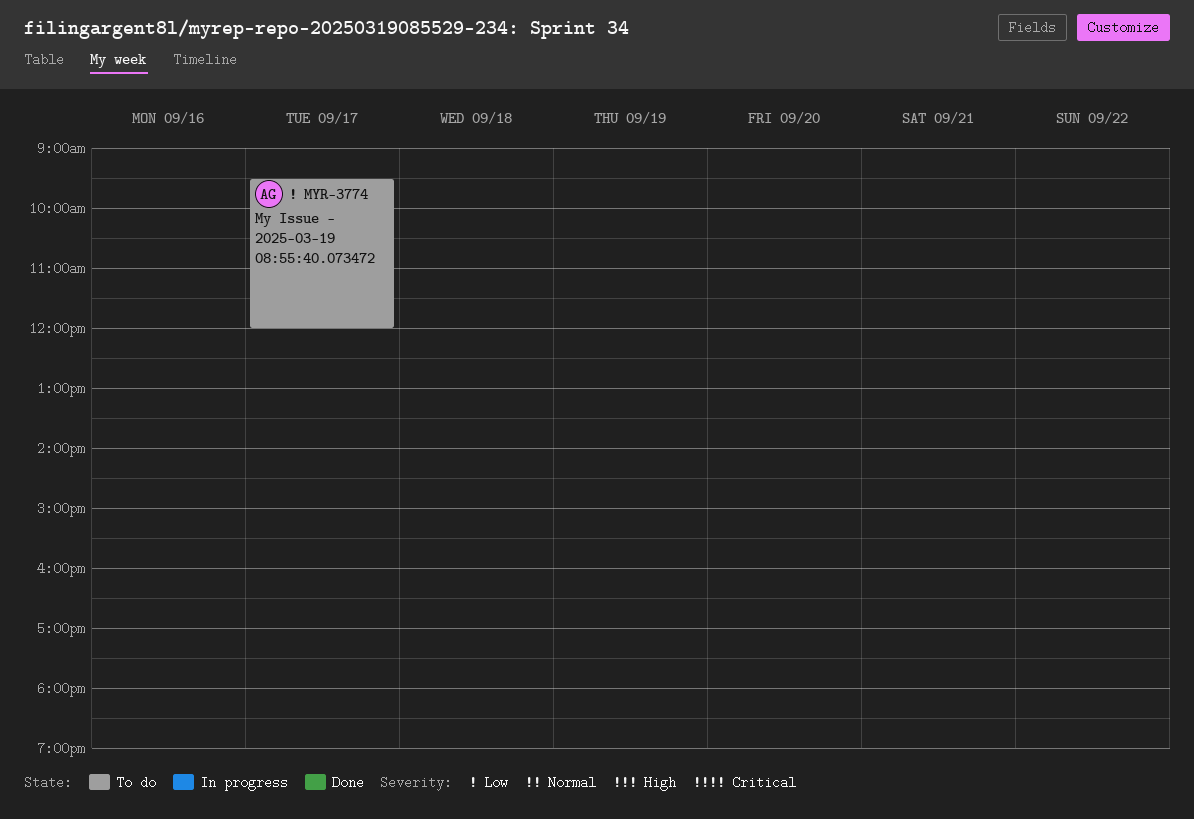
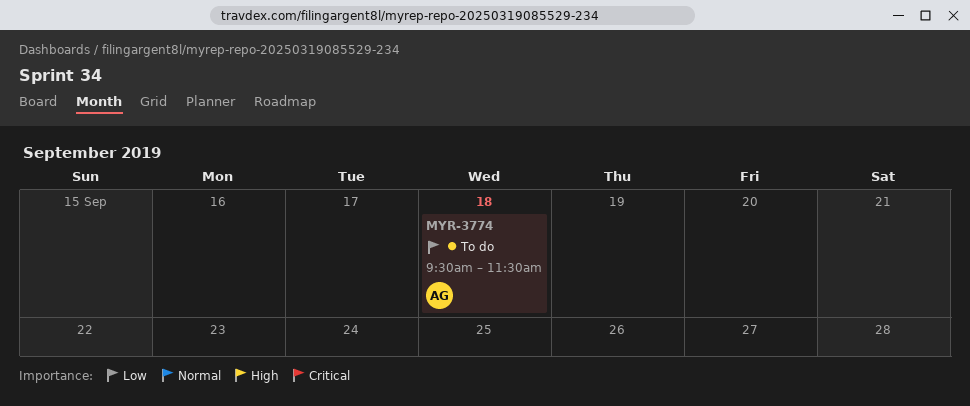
MYR-3774, day: Sep 17 -> Sep 18
MYR-3774, ends: 12:00 -> 11:30

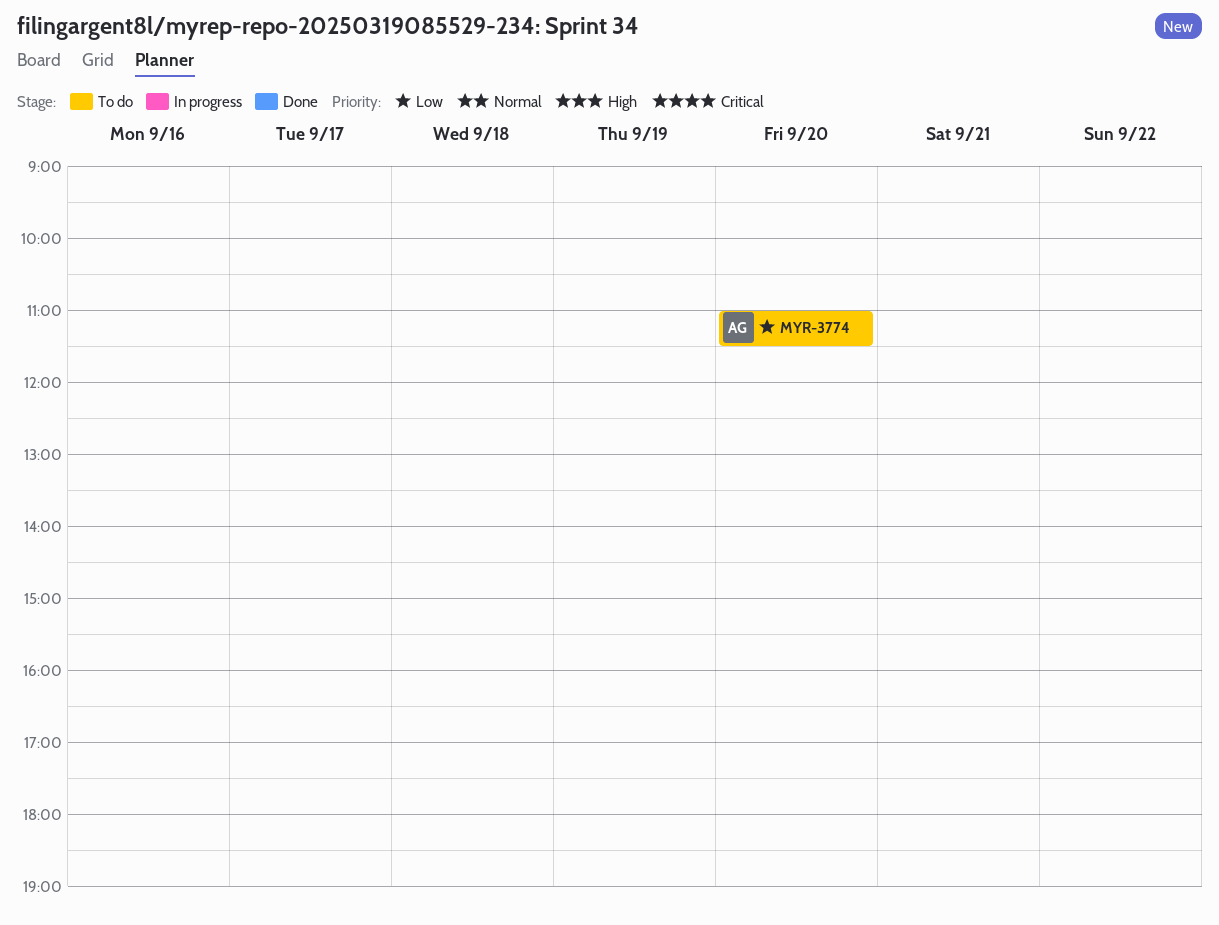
MYR-3774, day: Sep 18 -> Sep 20
MYR-3774, begins: 09:30 -> 11:00

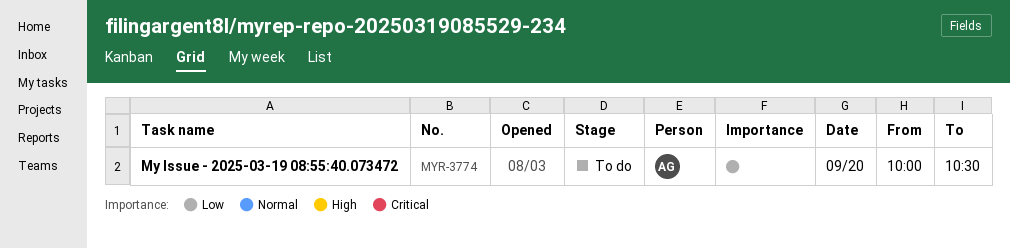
MYR-3774, begins: 11:00 -> 10:00
MYR-3774, ends: 11:30 -> 10:30

